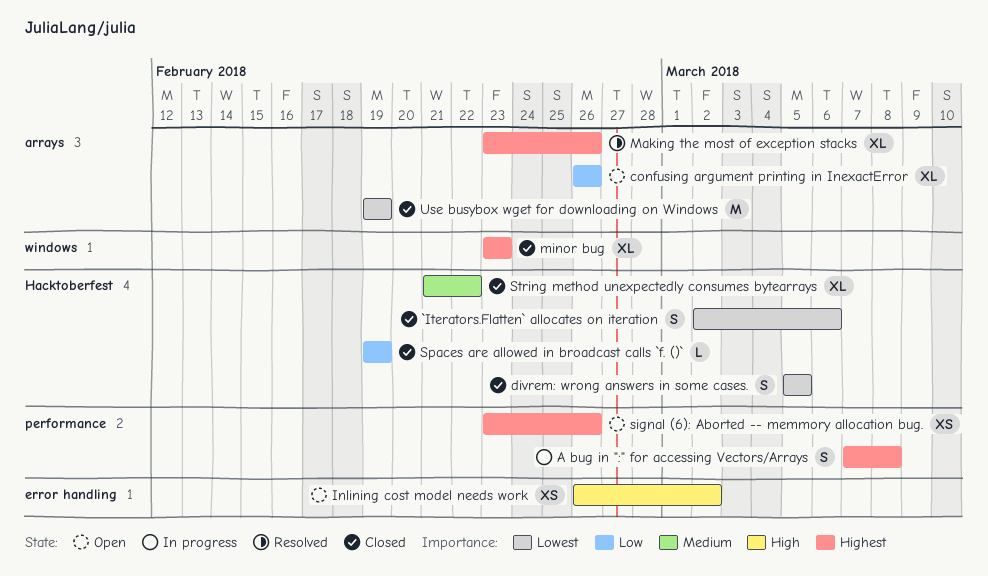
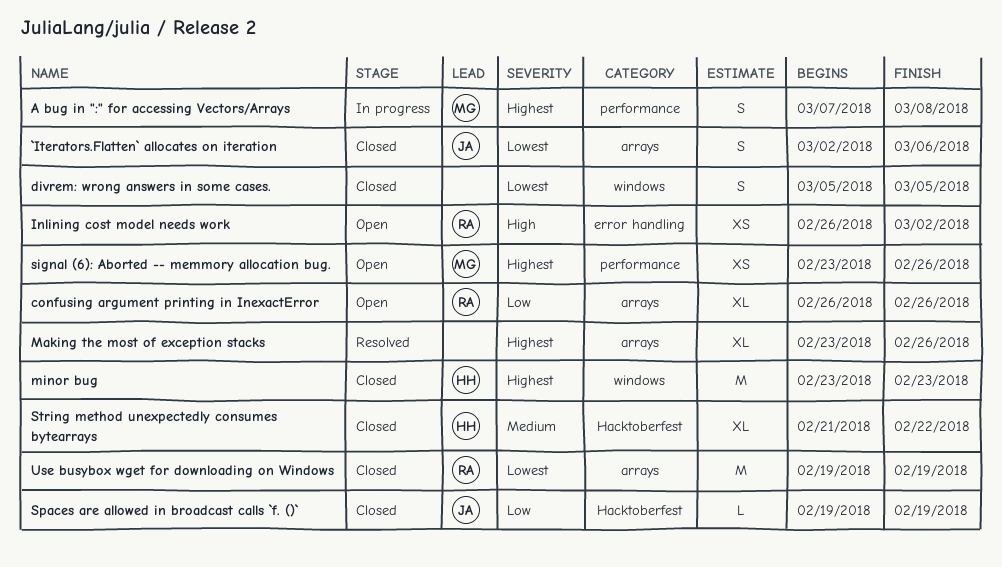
`Iterators.Flatten` allocates on iteration, label: Hacktoberfest -> arrays
divrem: wrong answers in some cases., label: Hacktoberfest -> windows
minor bug, estimate: XL -> M

